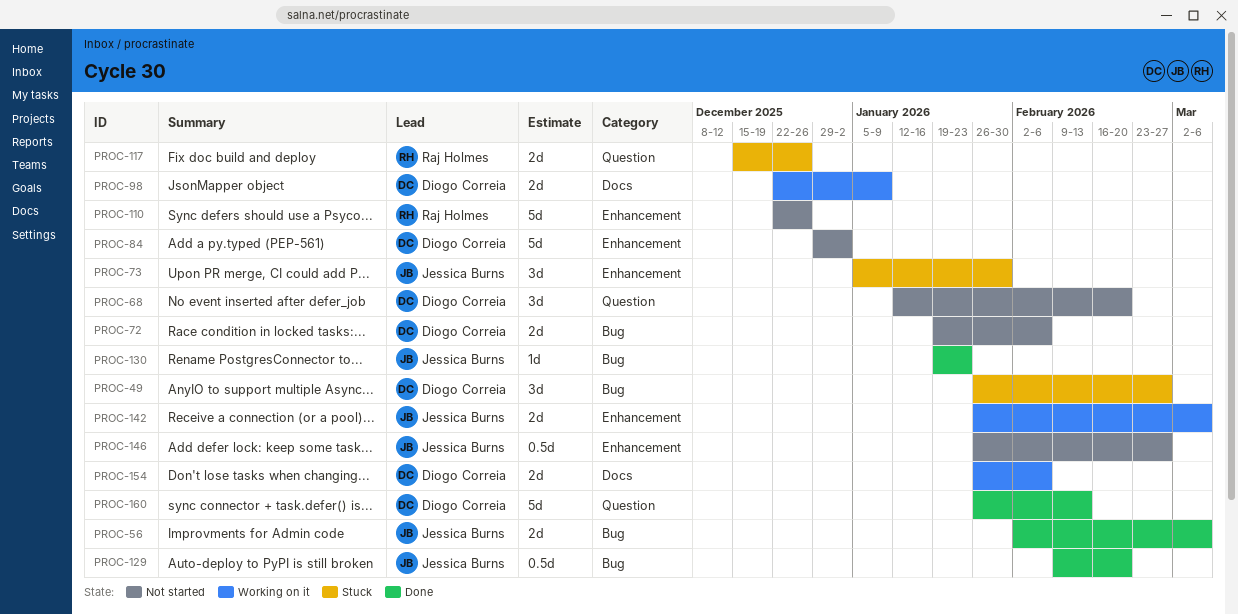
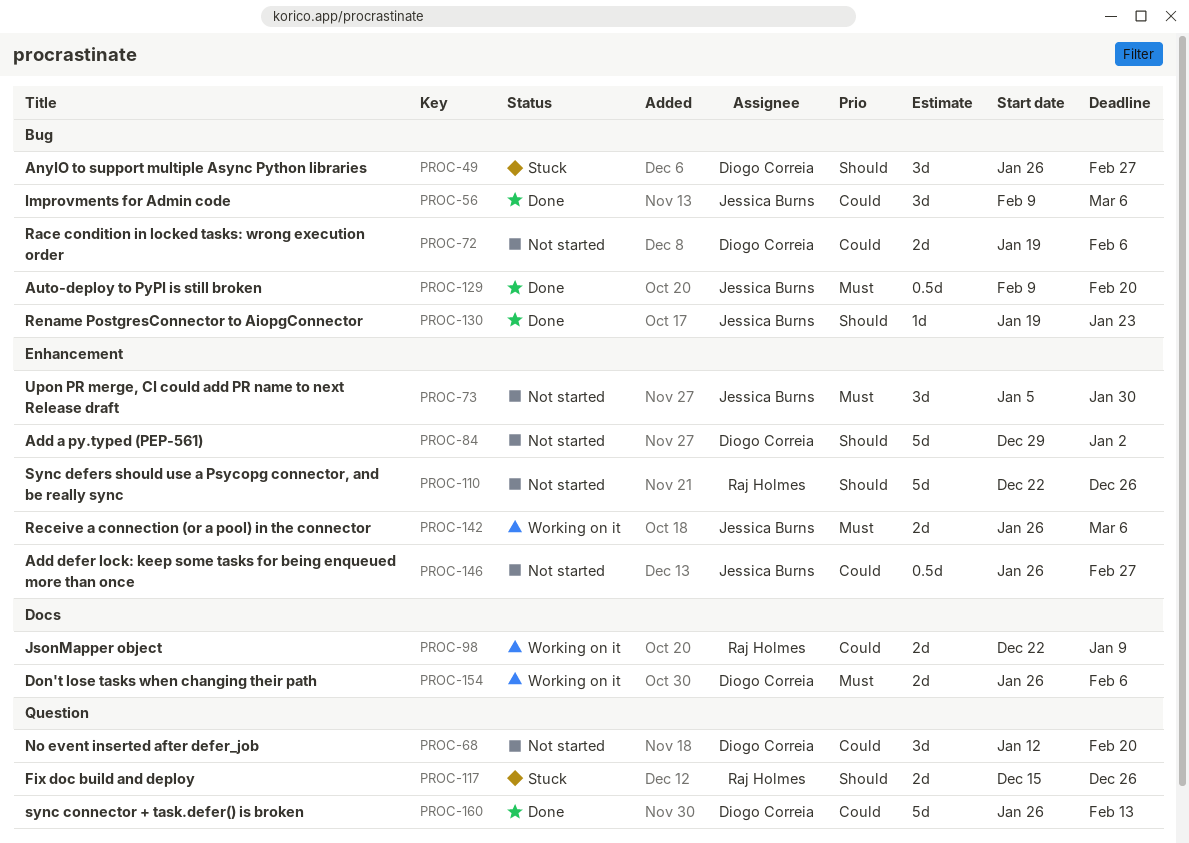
PROC-56, estimate: 2d -> 3d
PROC-56, start: Feb 2 -> Feb 9
PROC-73, status: Stuck -> Not started
PROC-98, owner: Diogo Correia -> Raj Holmes

